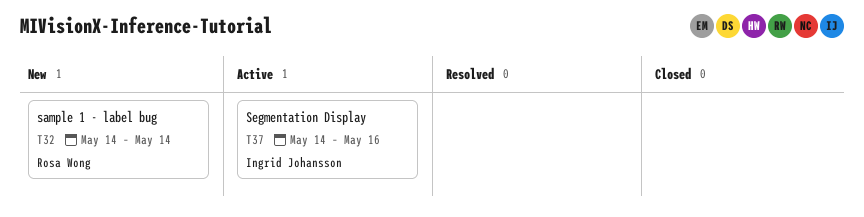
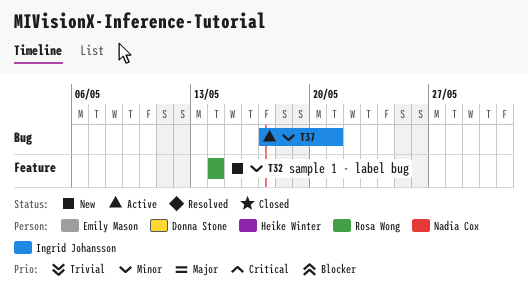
T37, start: May 14 -> May 17
T37, due: May 16 -> May 21

